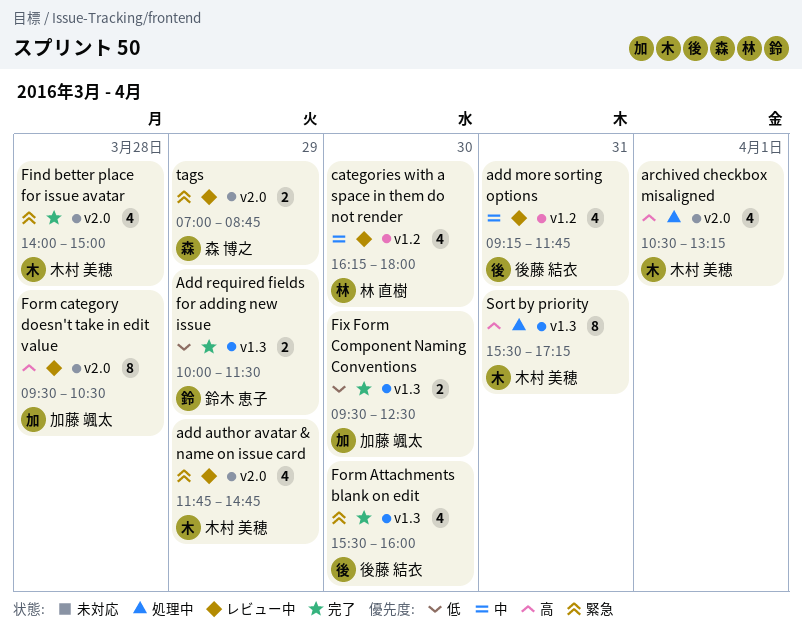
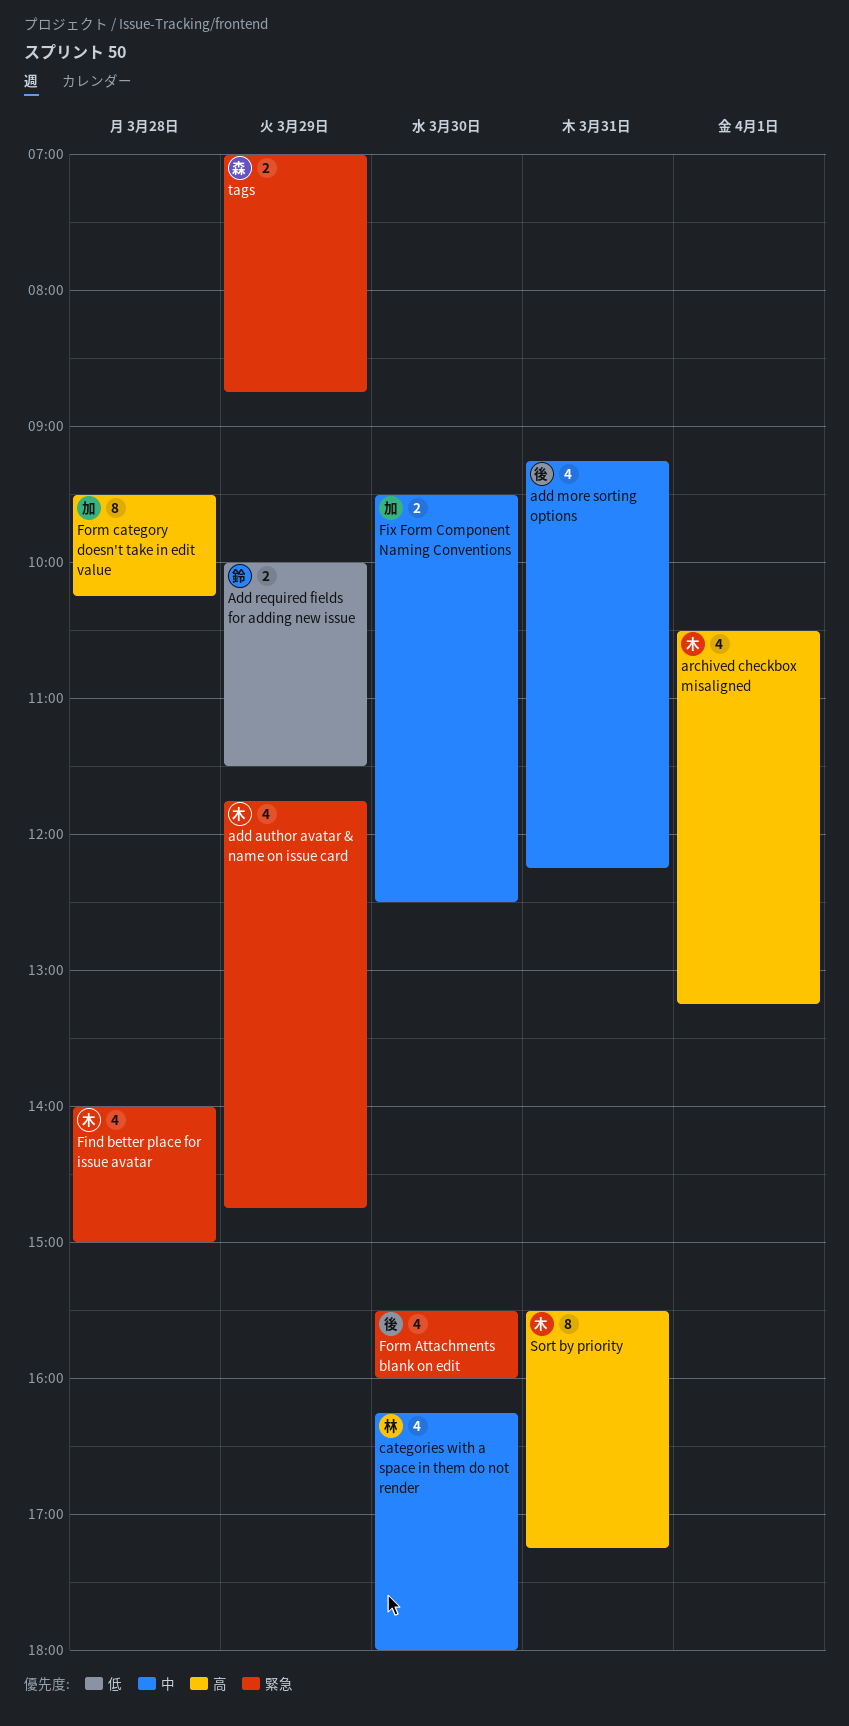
add more sorting options, ends: 11:45 -> 12:15
Fix Form Component Naming Conventions, priority: 低 -> 中
Form category doesn't take in edit value, ends: 10:30 -> 10:15

